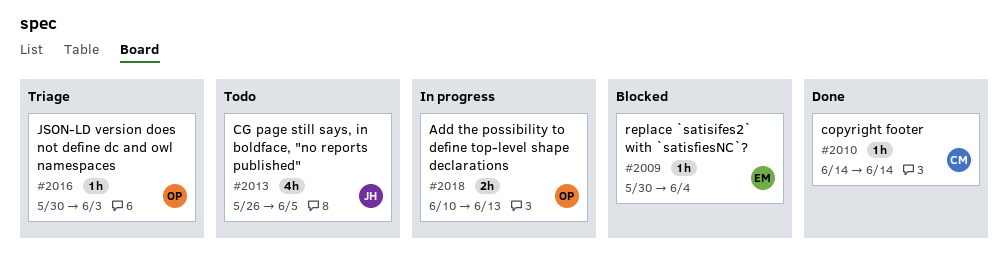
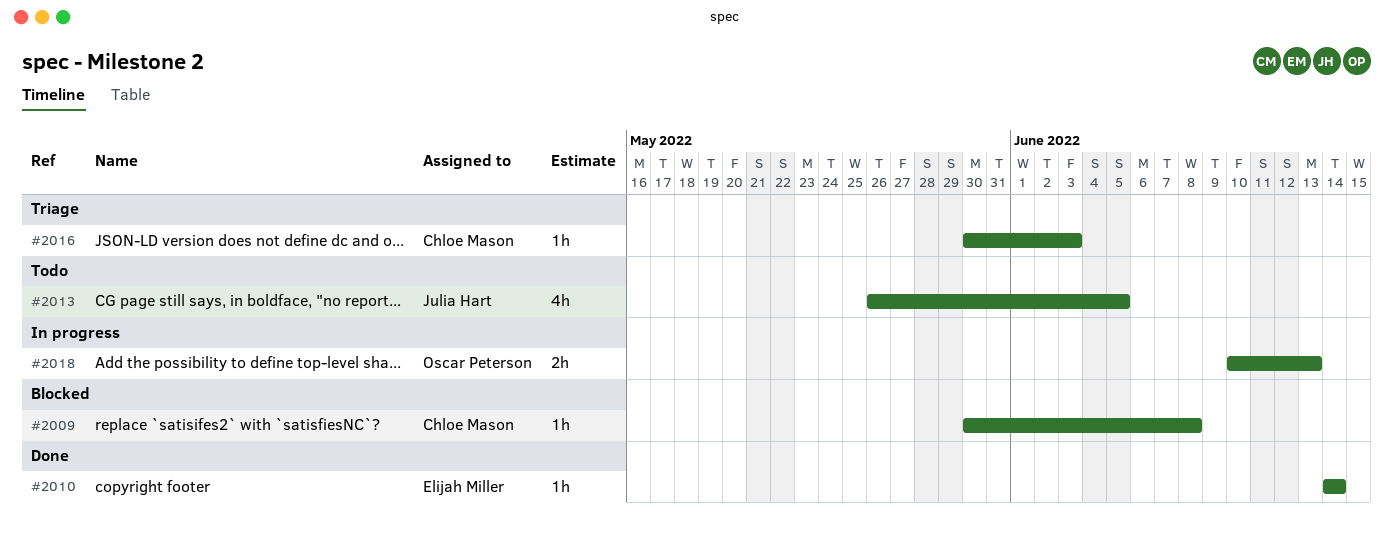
#2009, owner: Elijah Miller -> Chloe Mason
#2009, due: Jun 4 -> Jun 8
#2010, owner: Chloe Mason -> Elijah Miller
#2016, owner: Oscar Peterson -> Chloe Mason

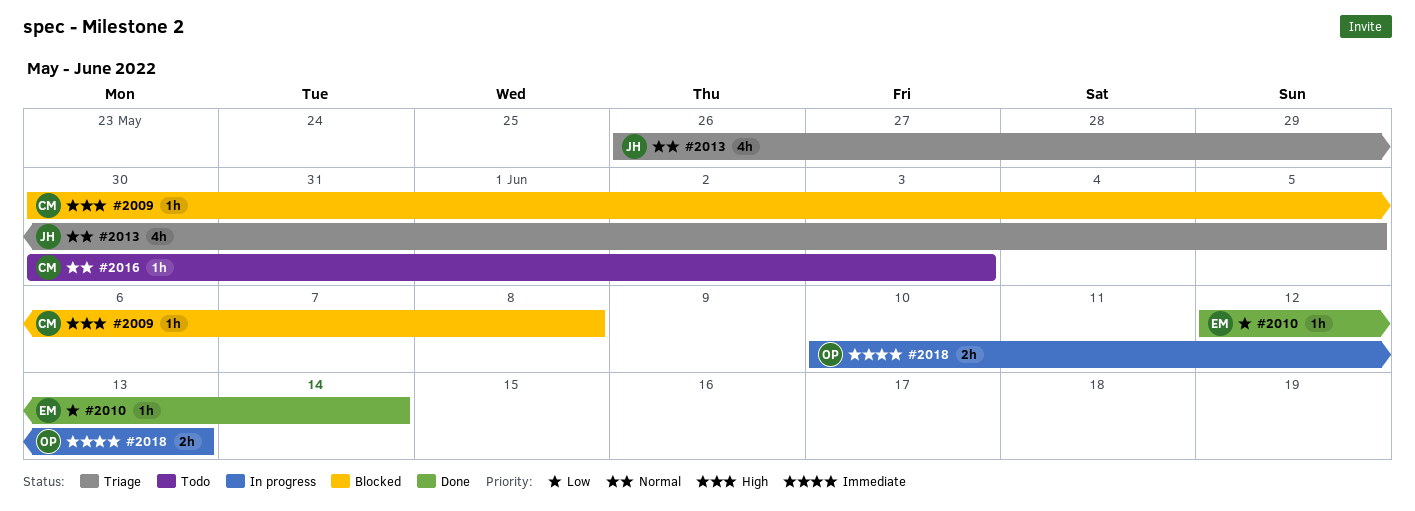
#2010, start: Jun 14 -> Jun 12
#2013, status: Todo -> Triage
#2016, status: Triage -> Todo

